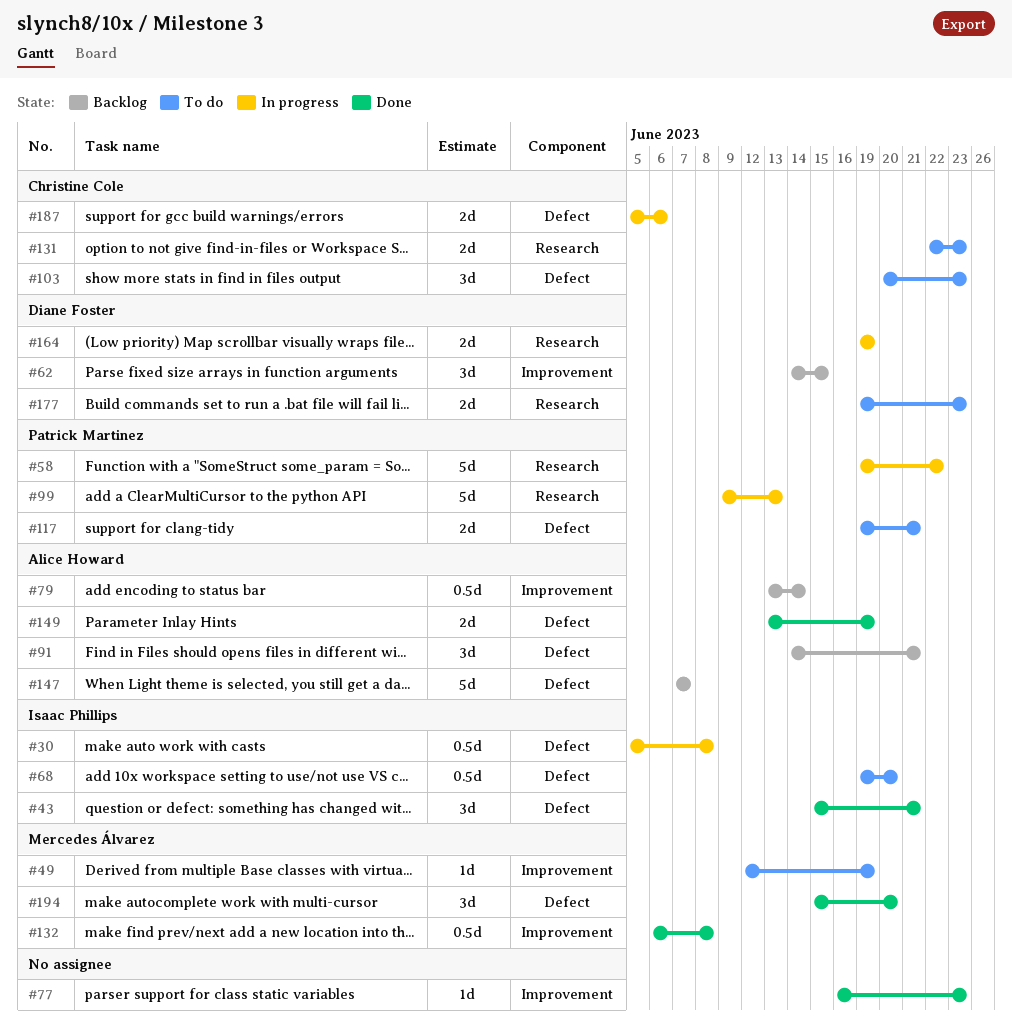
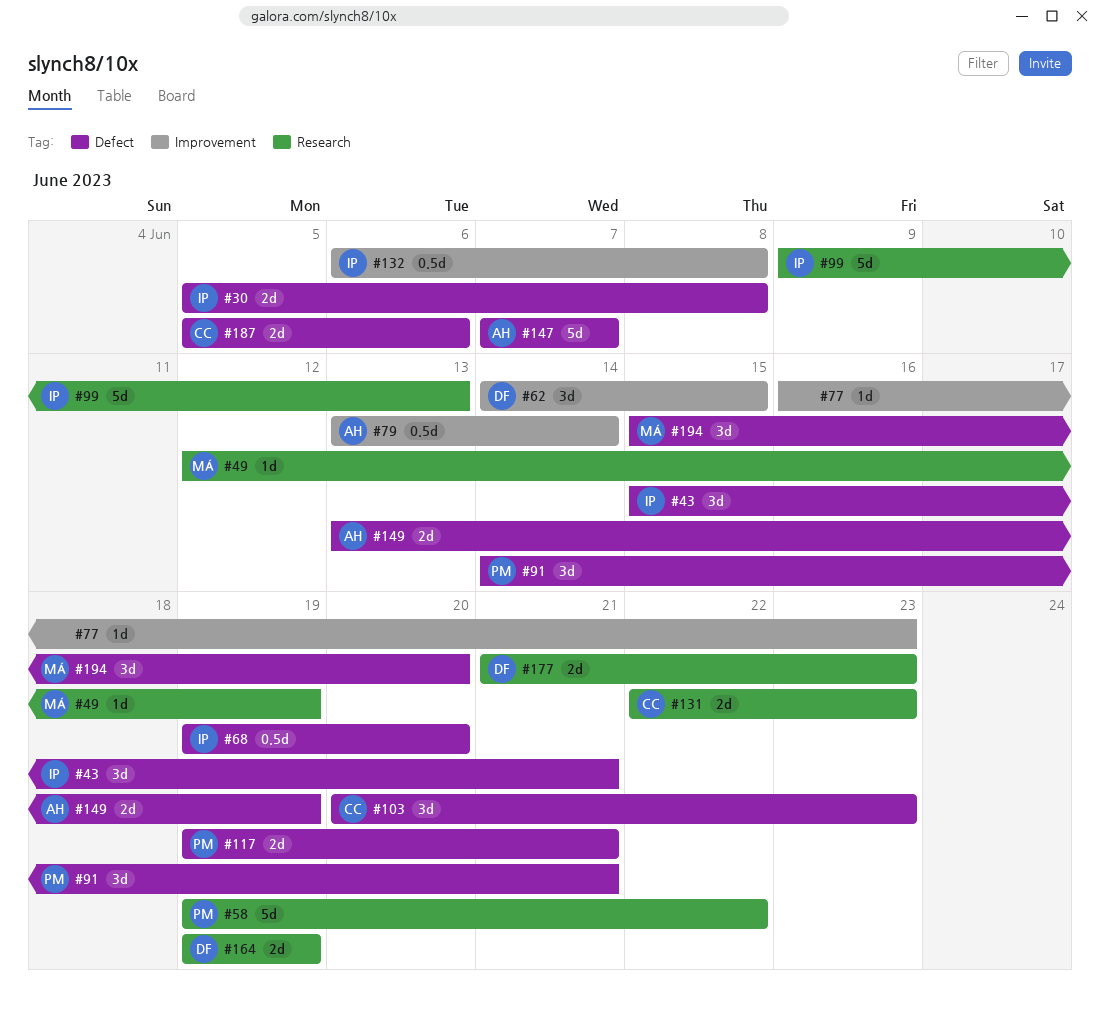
#30, estimate: 0.5d -> 2d
#49, label: Improvement -> Research
#91, owner: Alice Howard -> Patrick Martinez
#99, owner: Patrick Martinez -> Isaac Phillips
#132, owner: Mercedes Álvarez -> Isaac Phillips
#177, start: Jun 19 -> Jun 21

